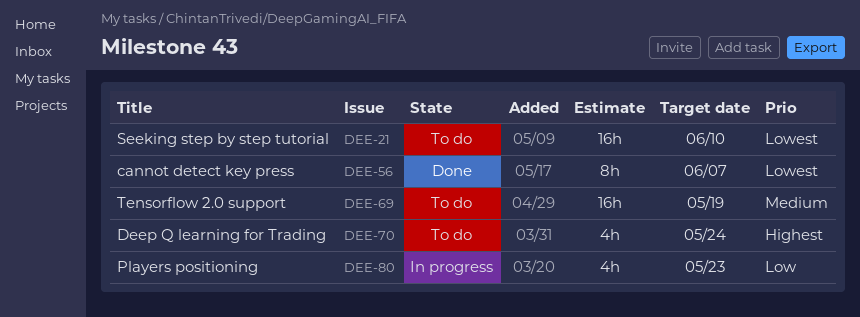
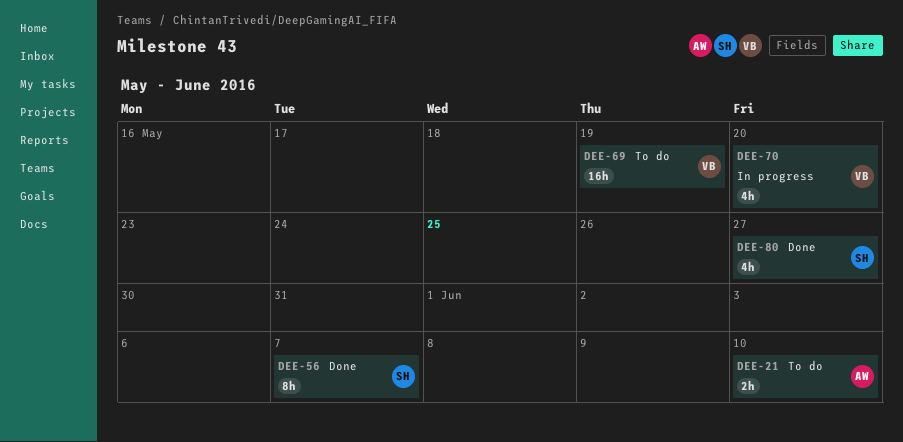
DEE-21, estimate: 16h -> 2h
DEE-70, status: To do -> In progress
DEE-70, due: May 24 -> May 20
DEE-80, status: In progress -> Done
DEE-80, due: May 23 -> May 27

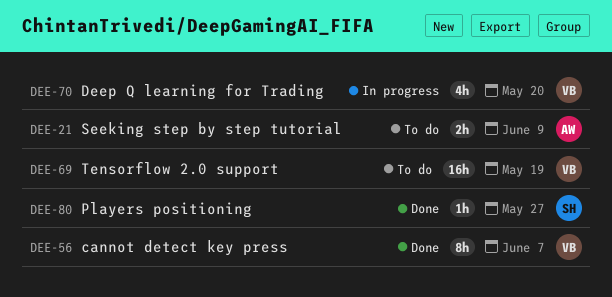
DEE-21, due: Jun 10 -> Jun 9
DEE-56, owner: SH -> VB
DEE-80, estimate: 4h -> 1h

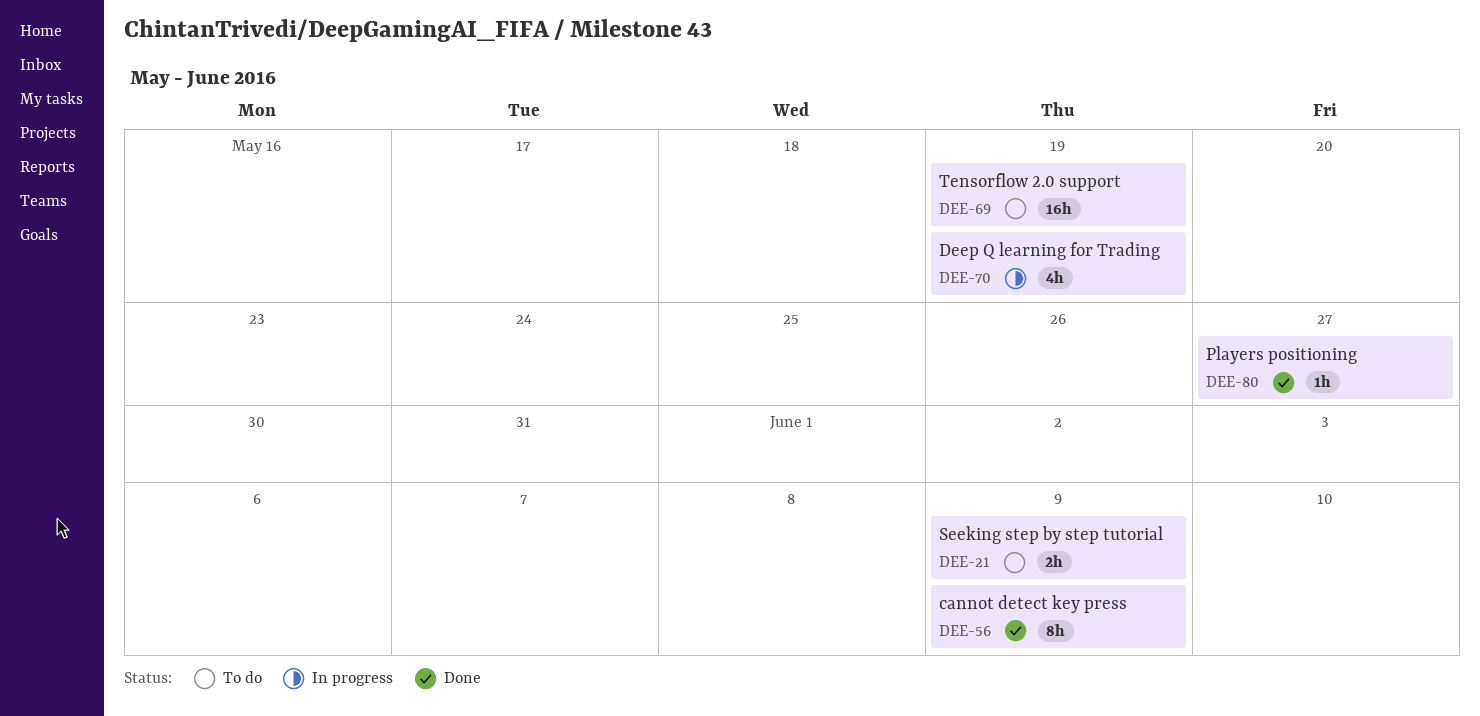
DEE-56, due: Jun 7 -> Jun 9
DEE-70, due: May 20 -> May 19

